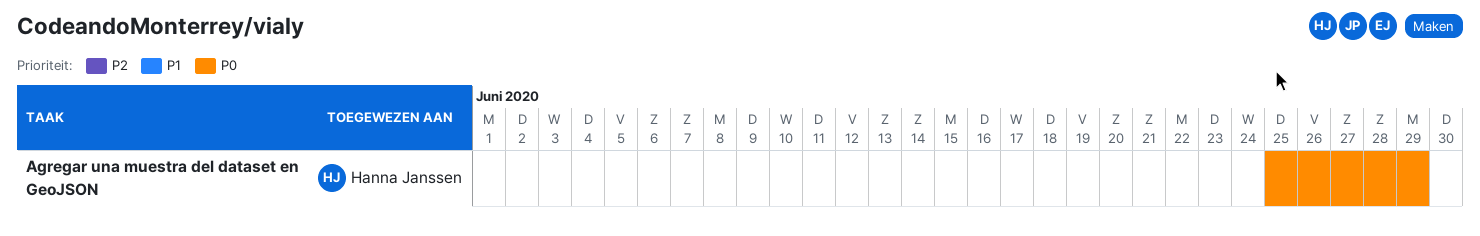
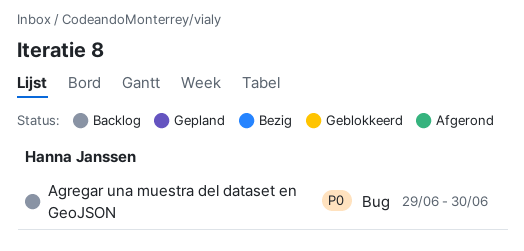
Agregar una muestra del dataset en GeoJSON, start: Jun 25 -> Jun 29
Agregar una muestra del dataset en GeoJSON, due: Jun 29 -> Jun 30

